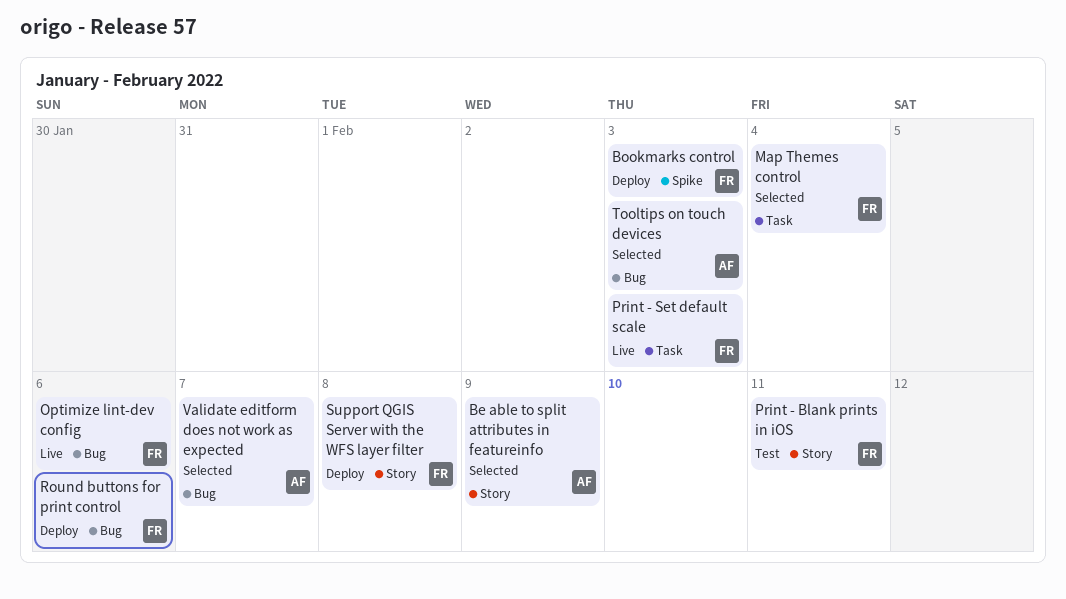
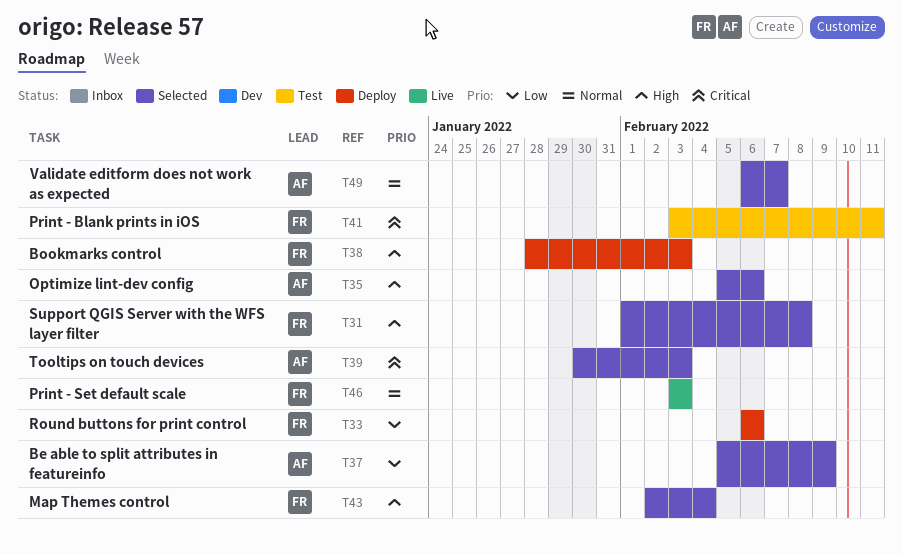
Optimize lint-dev config, status: Live -> Selected
Optimize lint-dev config, owner: FR -> AF
Support QGIS Server with the WFS layer filter, status: Deploy -> Selected

